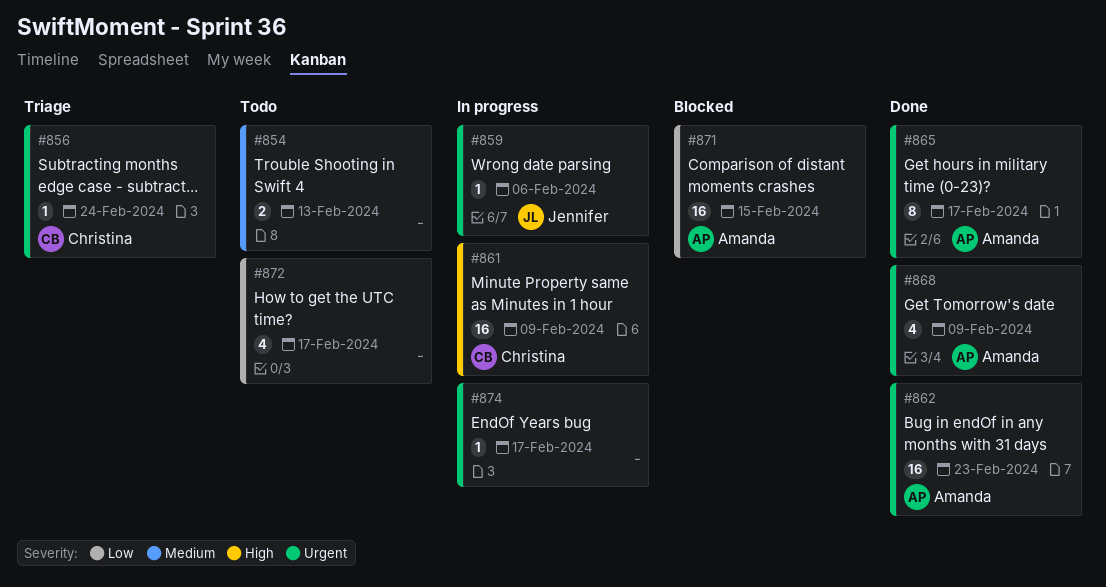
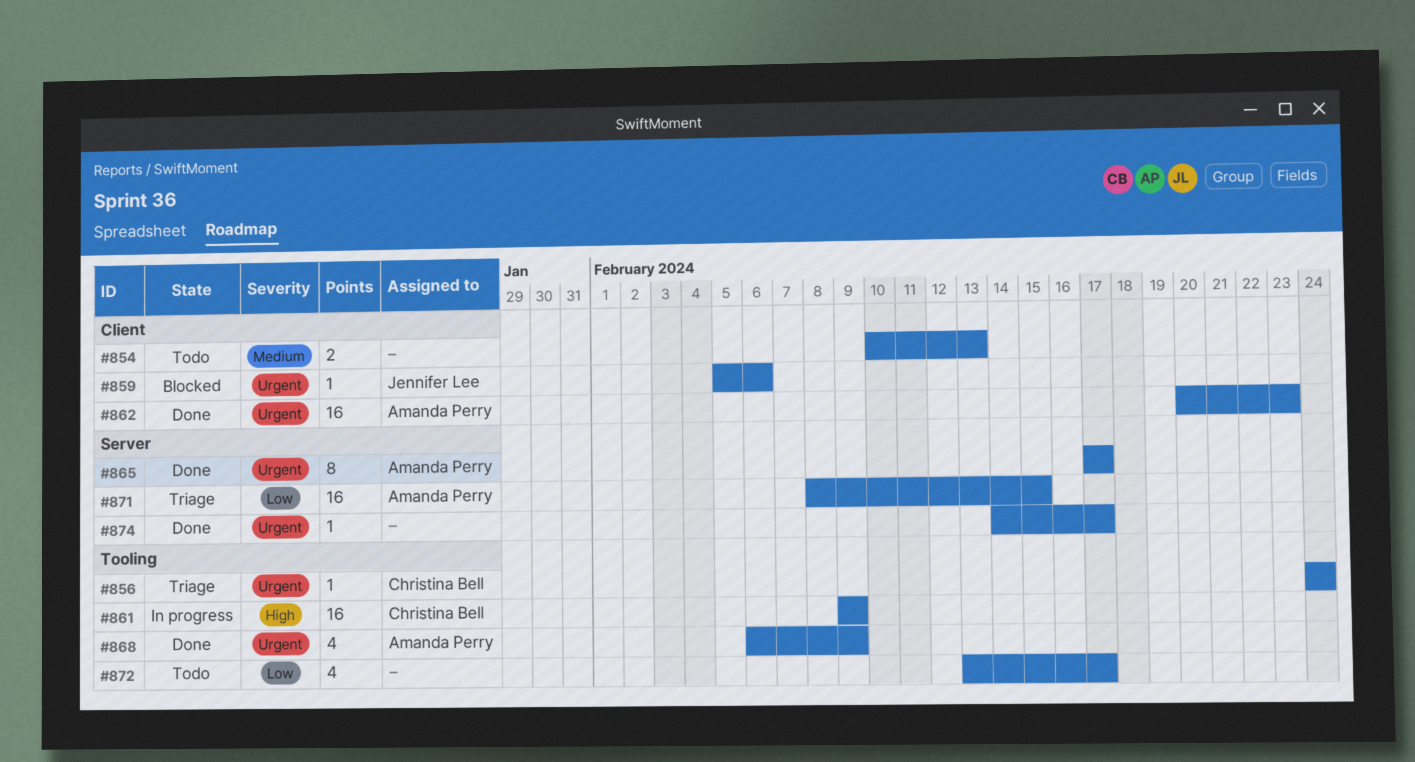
#859, status: In progress -> Blocked
#871, status: Blocked -> Triage
#874, status: In progress -> Done

